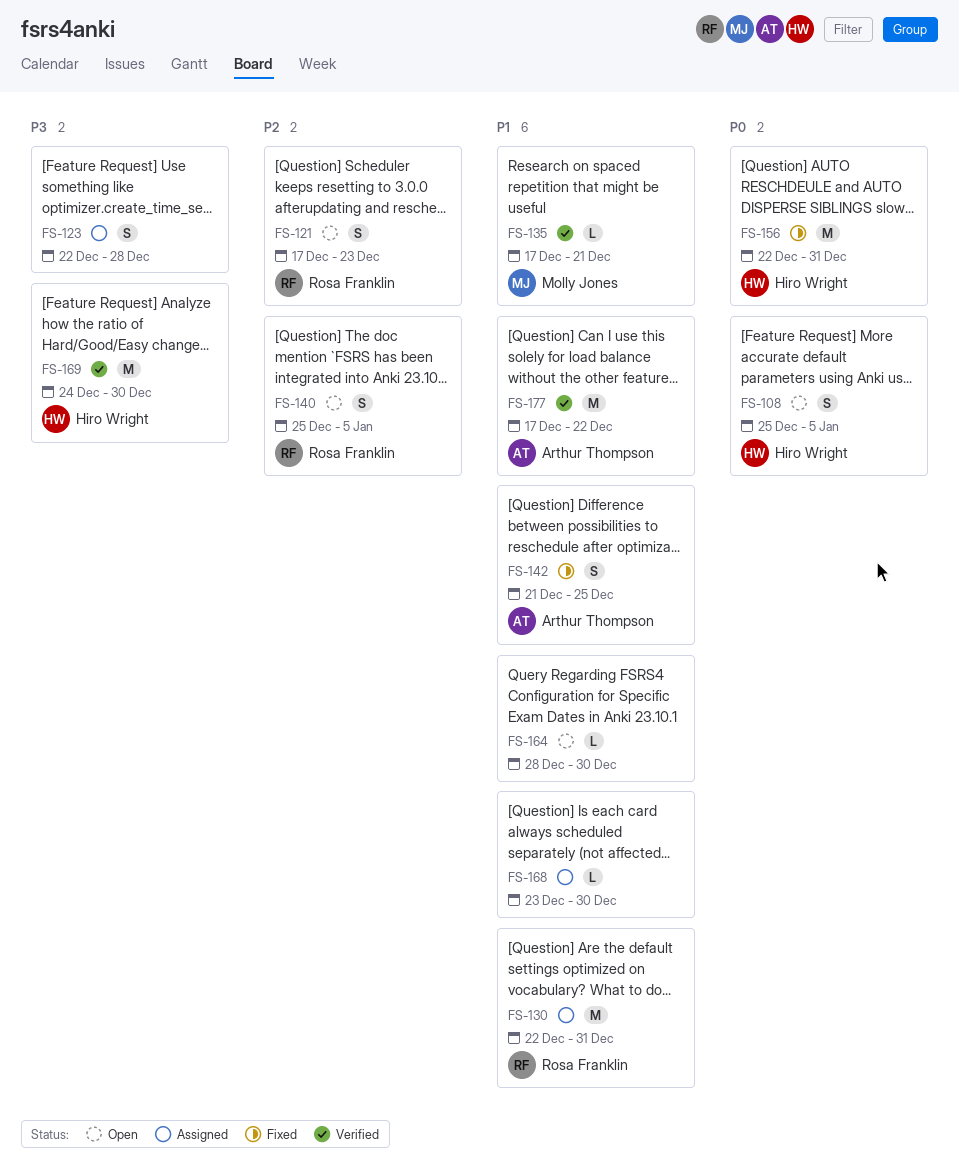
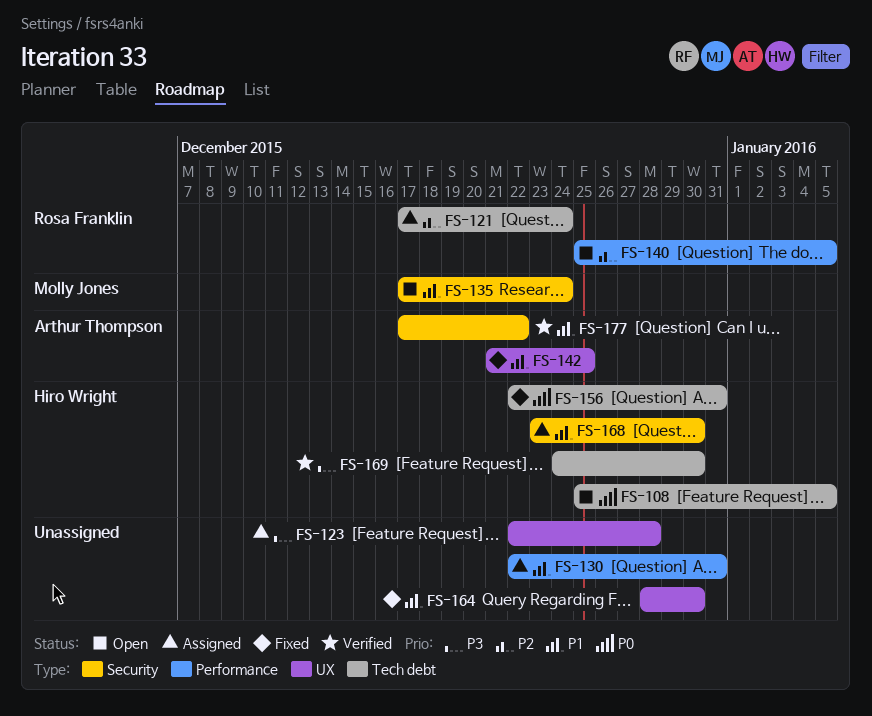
FS-121, status: Open -> Assigned
FS-121, due: Dec 23 -> Dec 24
FS-130, owner: Rosa Franklin -> none
FS-135, status: Verified -> Open
FS-135, due: Dec 21 -> Dec 24
FS-164, status: Open -> Fixed
FS-168, owner: none -> Hiro Wright

